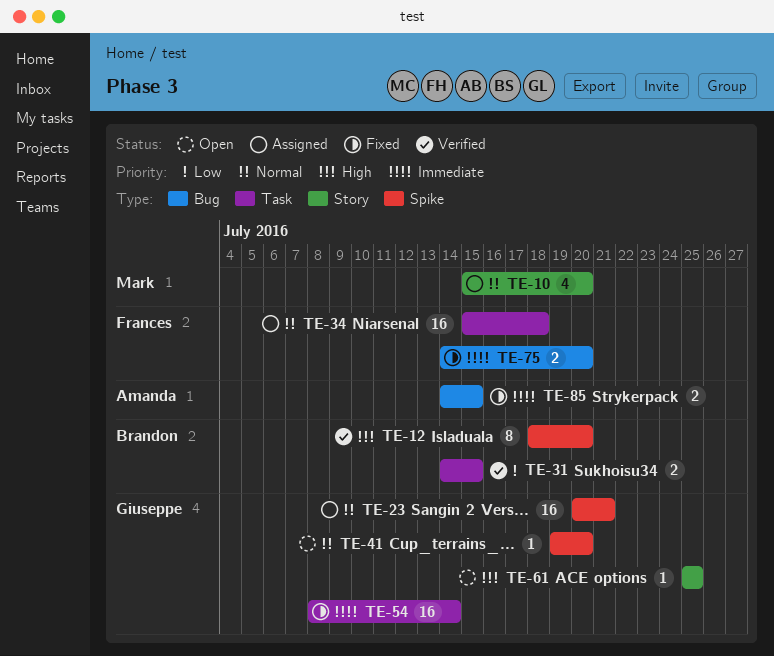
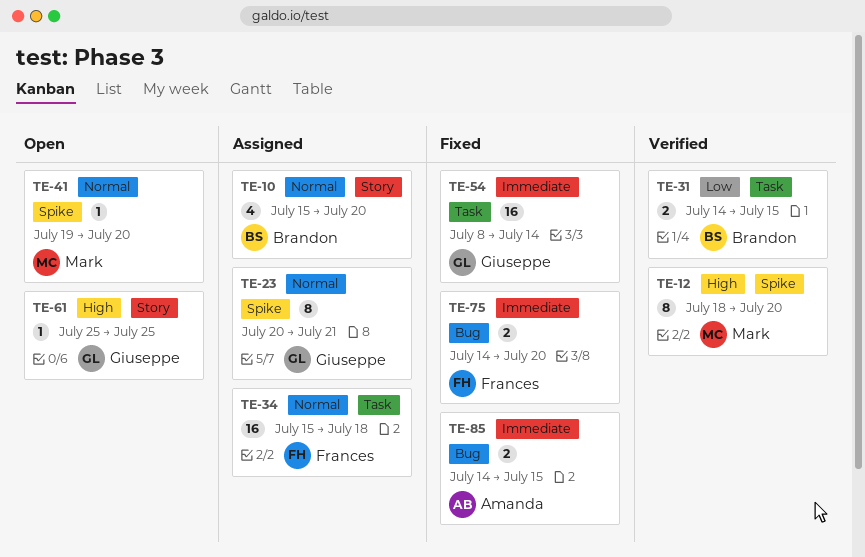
TE-10, owner: Mark -> Brandon
TE-12, owner: Brandon -> Mark
TE-23, estimate: 16 -> 8
TE-41, owner: Giuseppe -> Mark

